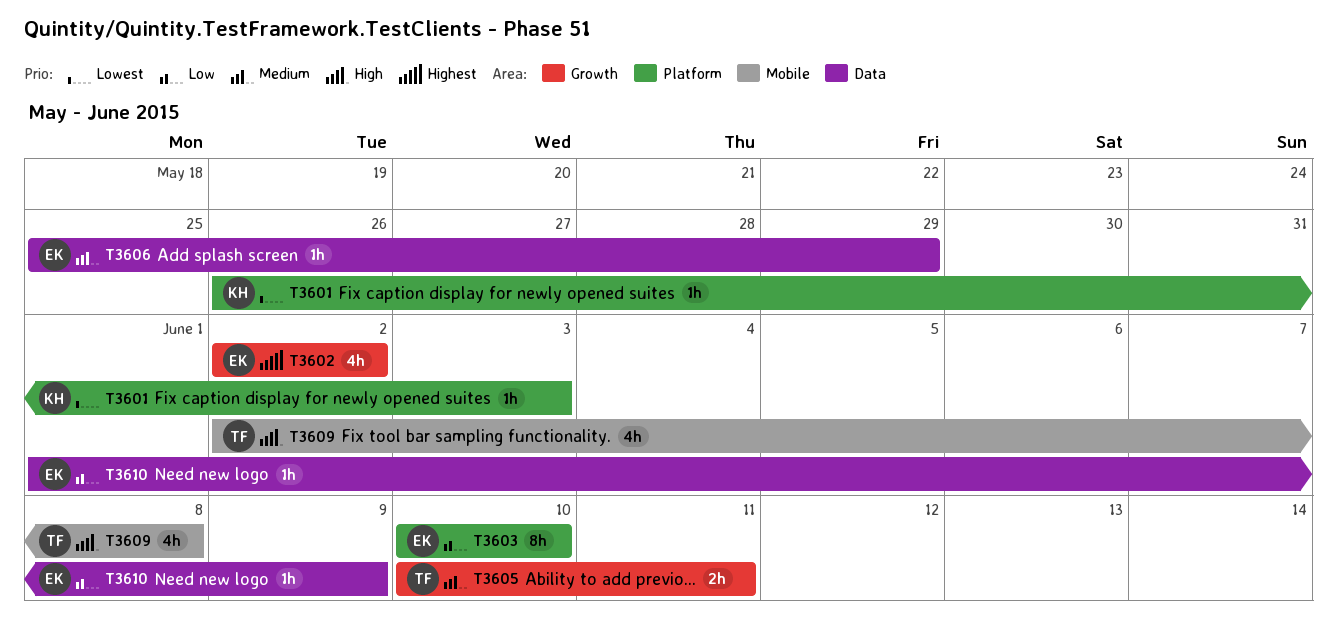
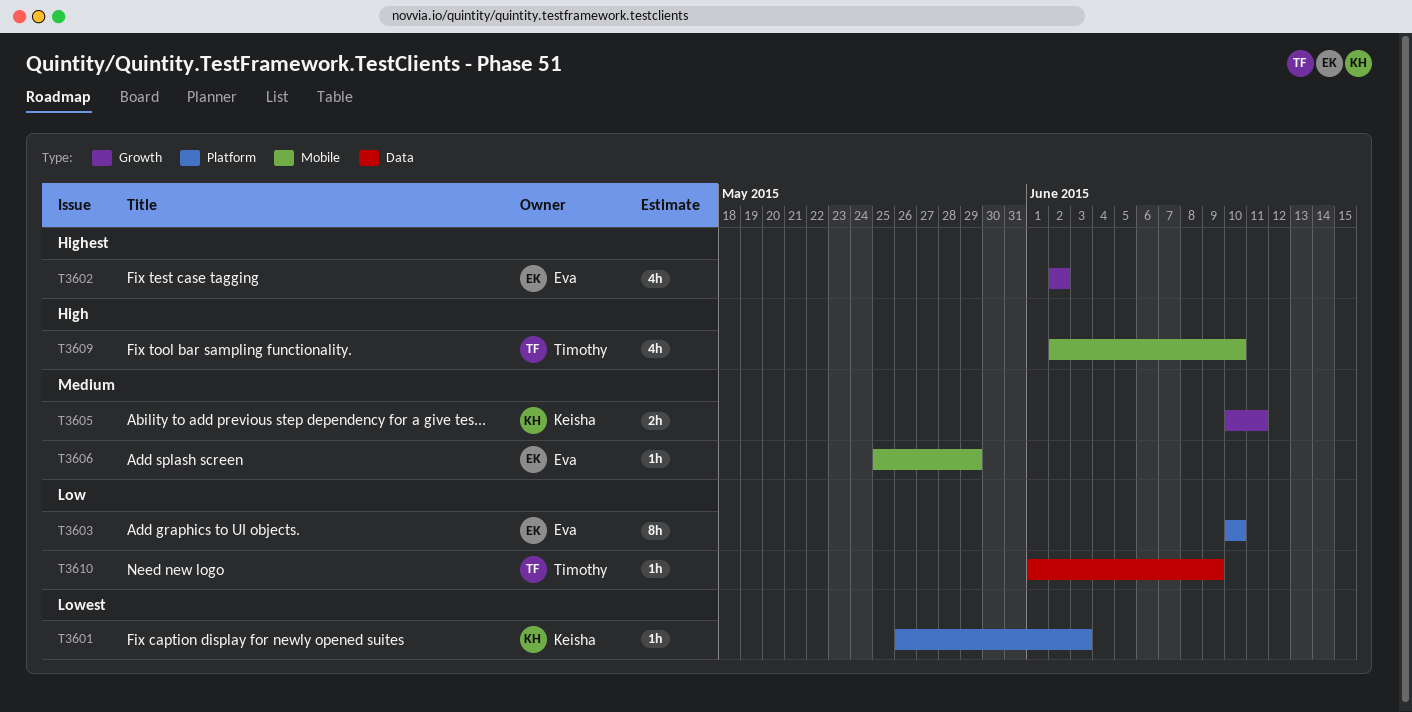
T3605, owner: Timothy -> Keisha
T3606, label: Data -> Mobile
T3609, due: Jun 8 -> Jun 10
T3610, owner: Eva -> Timothy

